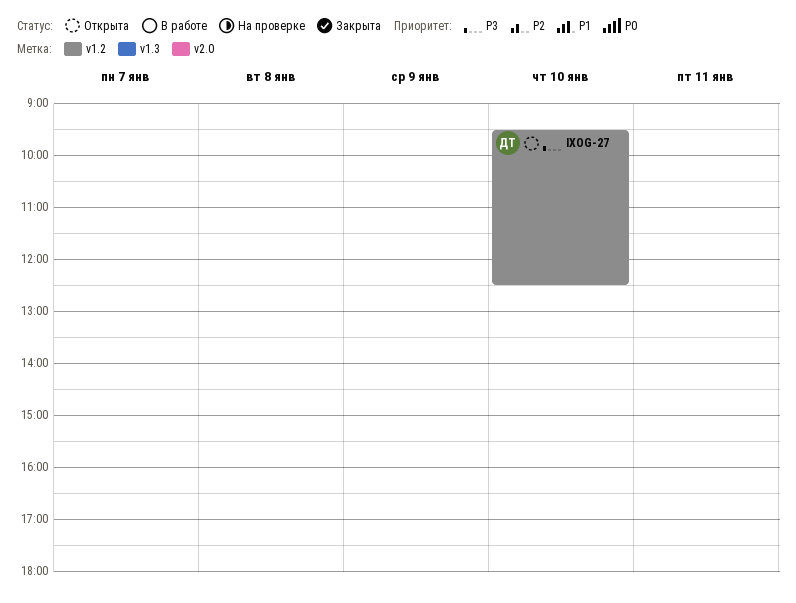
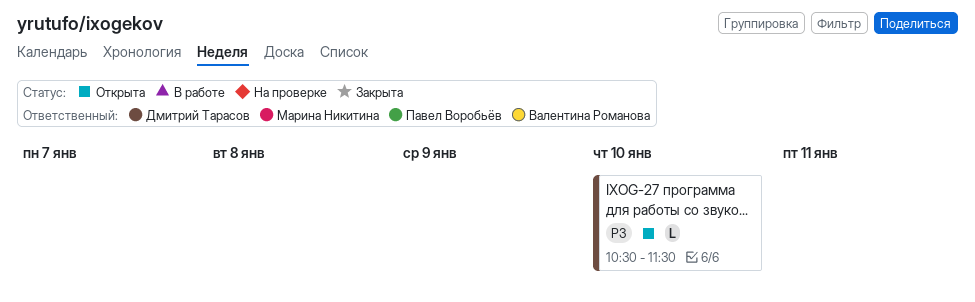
IXOG-27, begins: 09:30 -> 10:30
IXOG-27, ends: 12:30 -> 11:30

